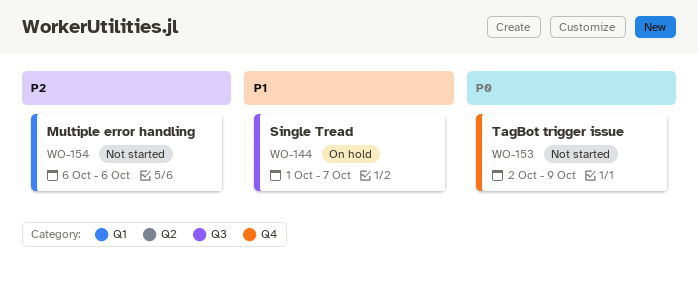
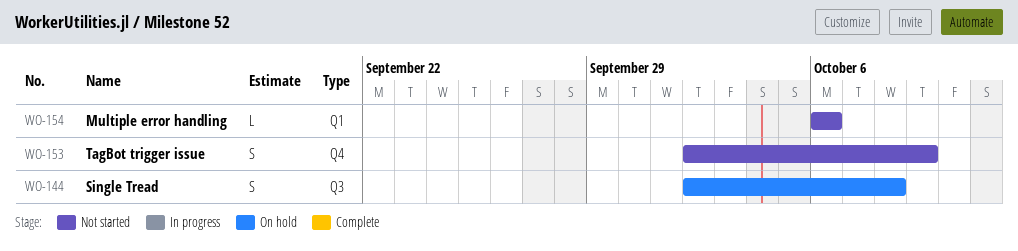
WO-144, start: Oct 1 -> Oct 2
WO-144, due: Oct 7 -> Oct 8

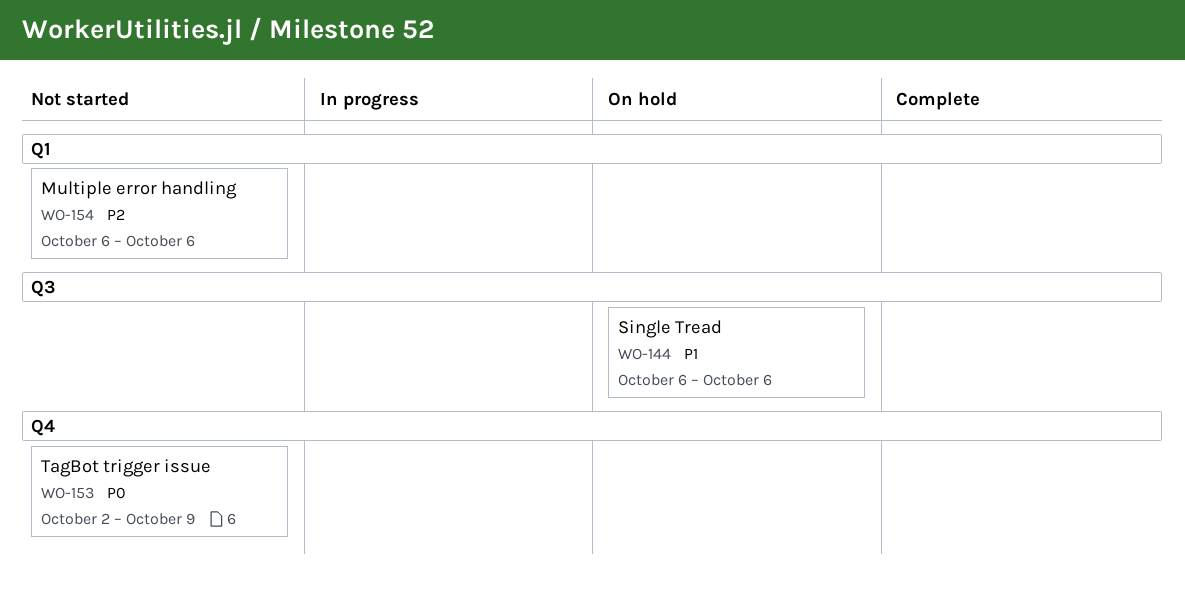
WO-144, start: Oct 2 -> Oct 6
WO-144, due: Oct 8 -> Oct 6

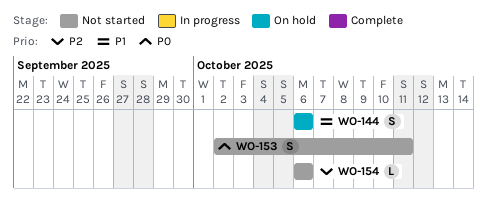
WO-153, due: Oct 9 -> Oct 11

